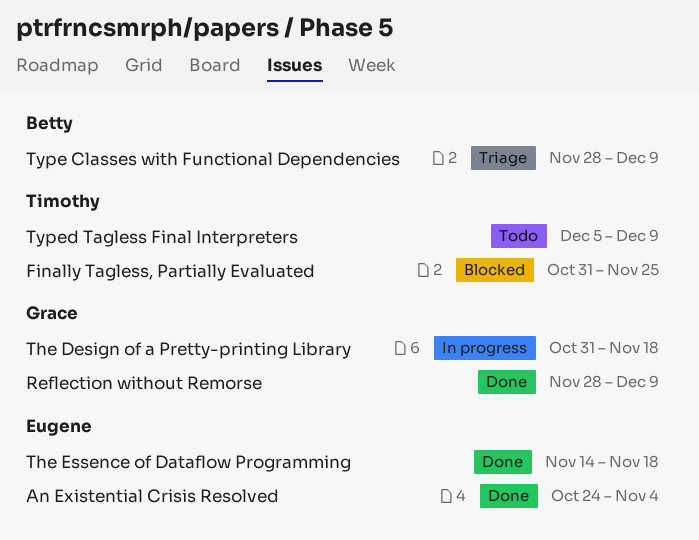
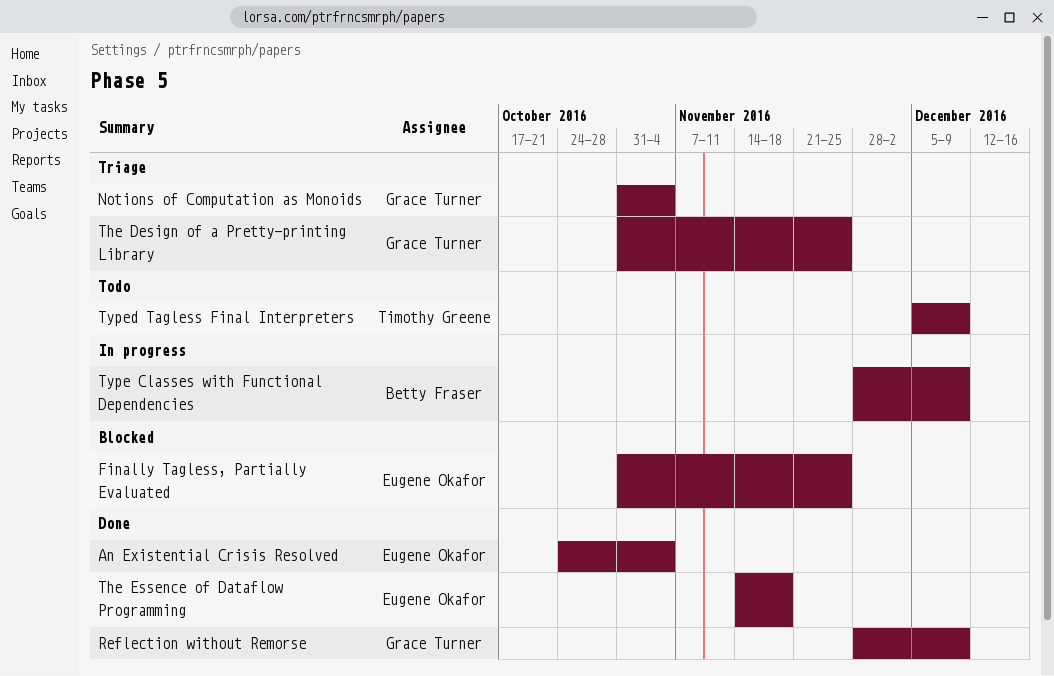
Finally Tagless, Partially Evaluated, owner: Timothy Greene -> Eugene Okafor
Notions of Computation as Monoids: none -> present
The Design of a Pretty-printing Library, status: In progress -> Triage
The Design of a Pretty-printing Library, due: Nov 18 -> Nov 25
Type Classes with Functional Dependencies, status: Triage -> In progress

